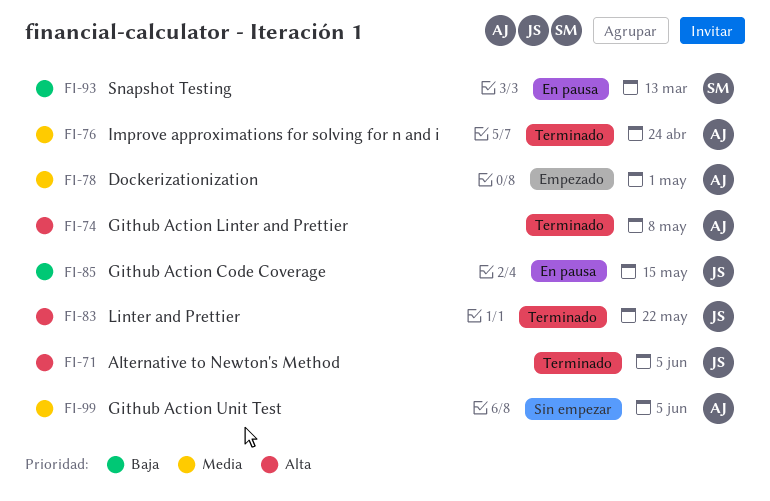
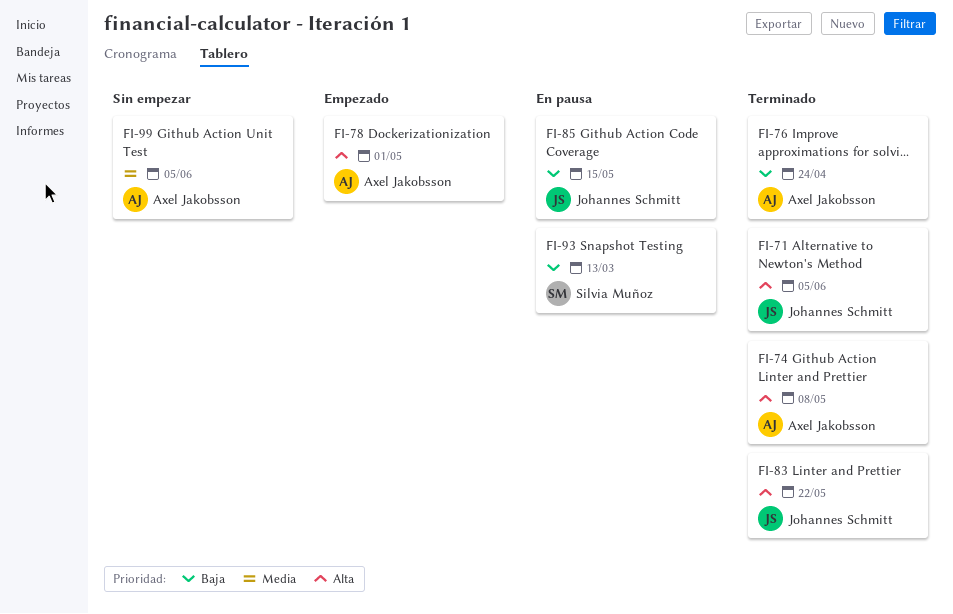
FI-76, priority: Media -> Baja
FI-78, priority: Media -> Alta

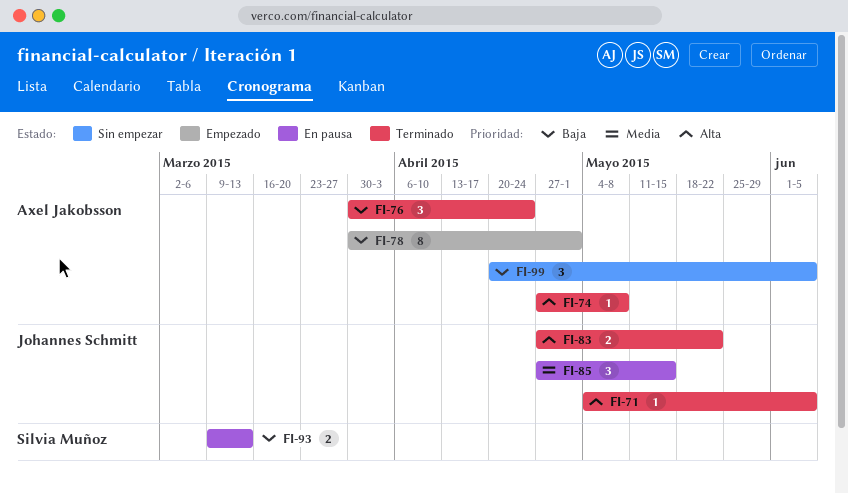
FI-78, priority: Alta -> Baja
FI-85, priority: Baja -> Media
FI-99, priority: Media -> Baja

